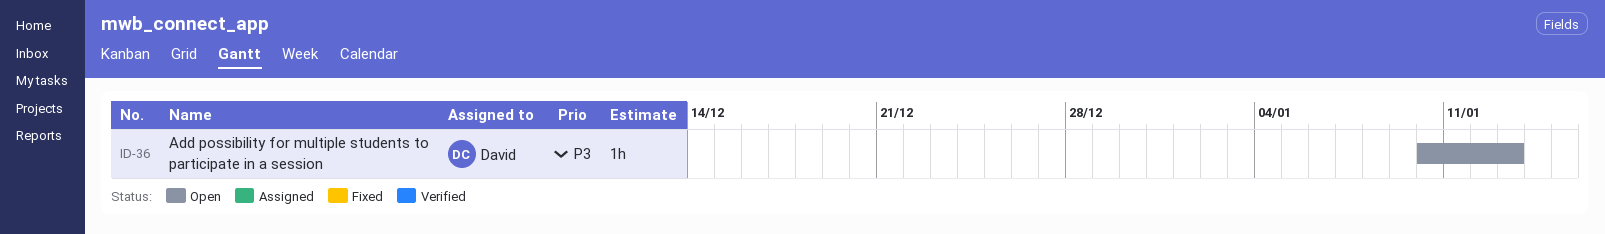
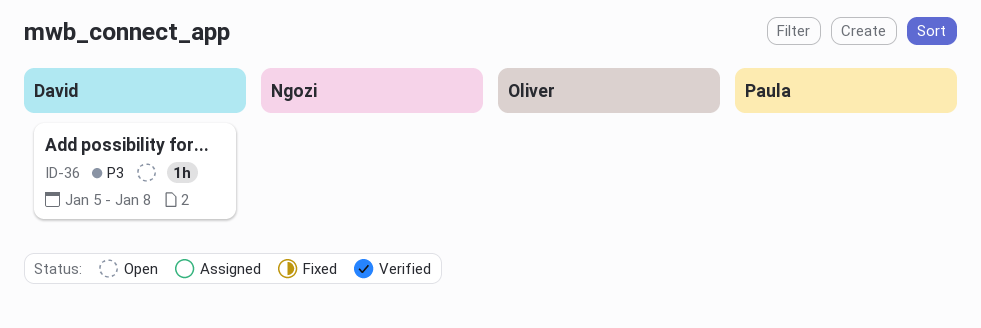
ID-36, start: Jan 10 -> Jan 5
ID-36, due: Jan 13 -> Jan 8

